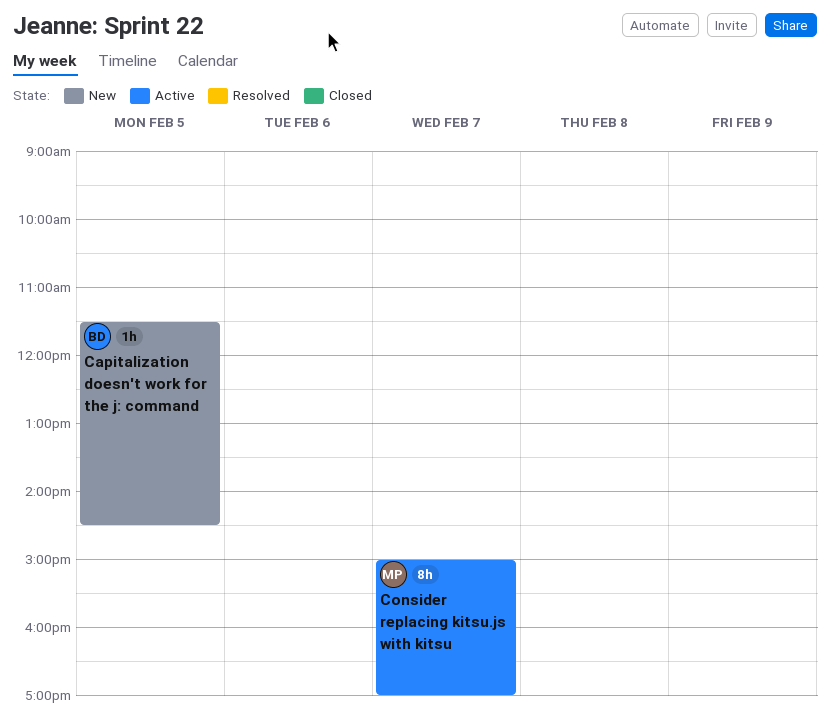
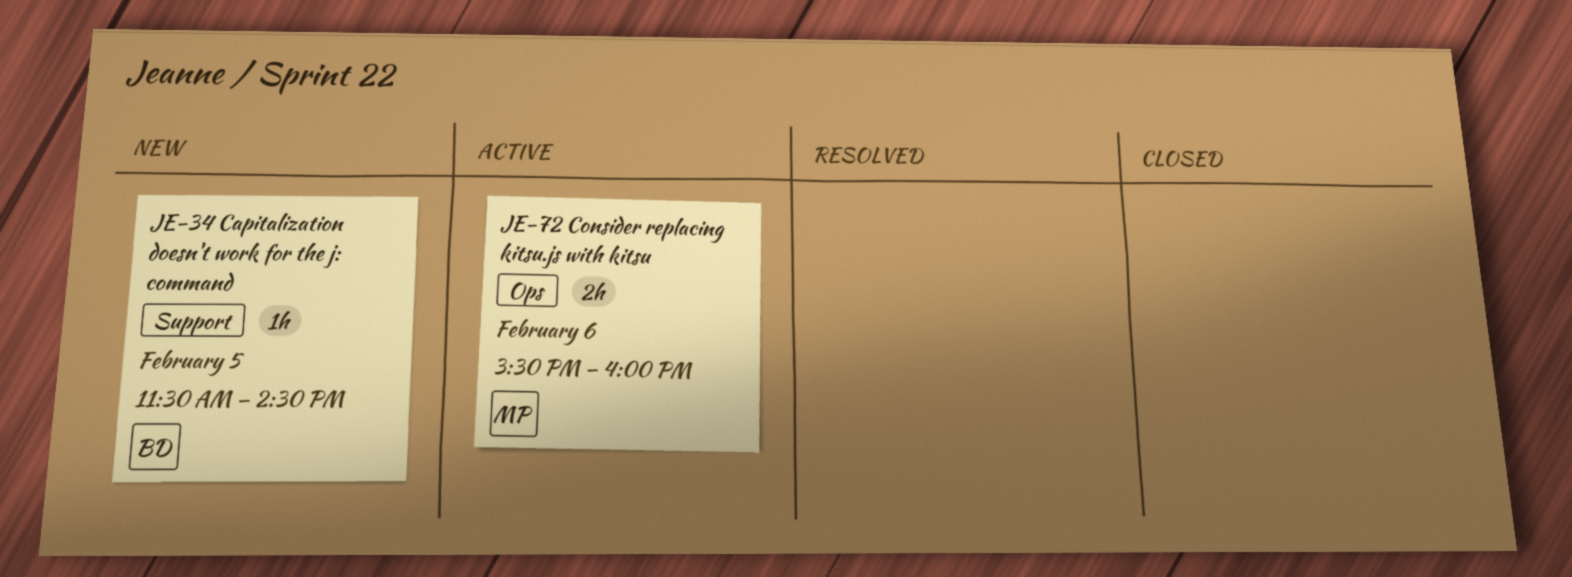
Consider replacing kitsu.js with kitsu, estimate: 8h -> 2h
Consider replacing kitsu.js with kitsu, day: Feb 7 -> Feb 6
Consider replacing kitsu.js with kitsu, begins: 15:00 -> 15:30
Consider replacing kitsu.js with kitsu, ends: 17:00 -> 16:00

